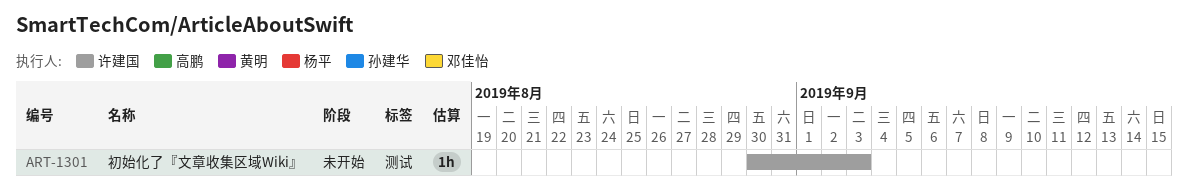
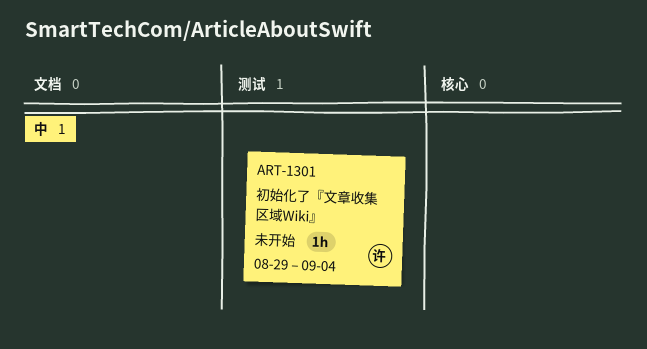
ART-1301, start: Aug 30 -> Aug 29
ART-1301, due: Sep 3 -> Sep 4

